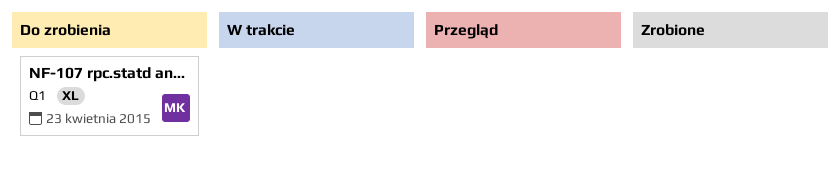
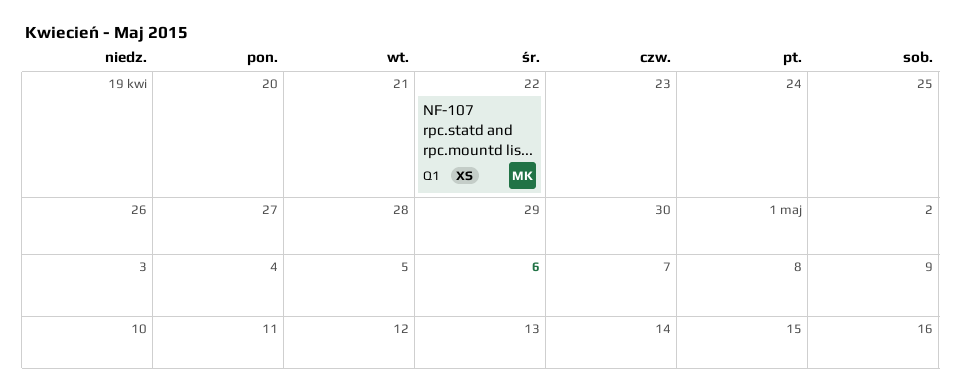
NF-107, estimate: XL -> XS
NF-107, due: Apr 23 -> Apr 22

